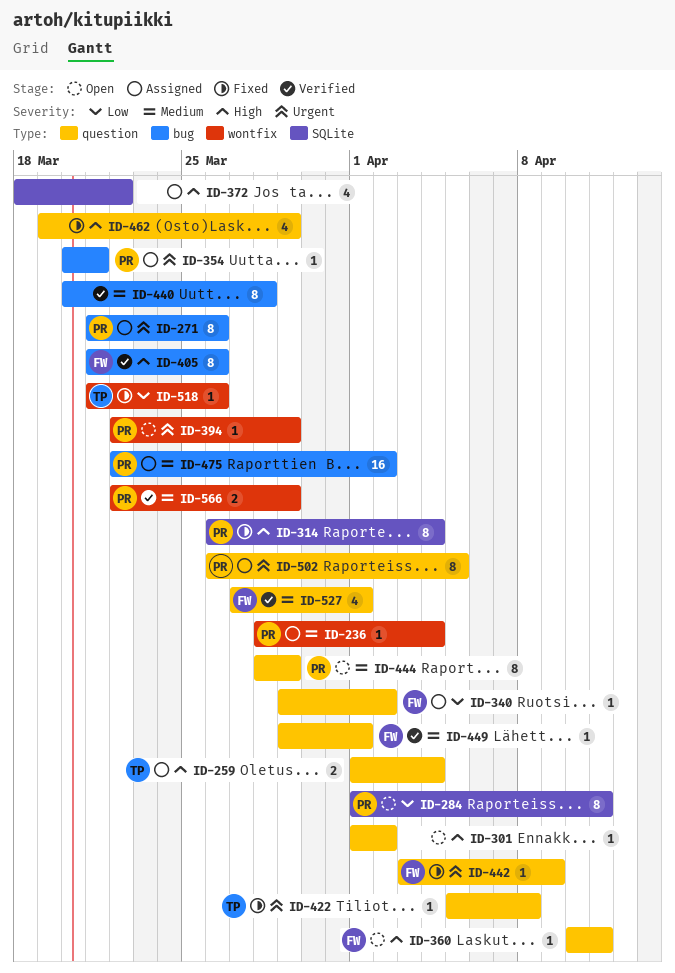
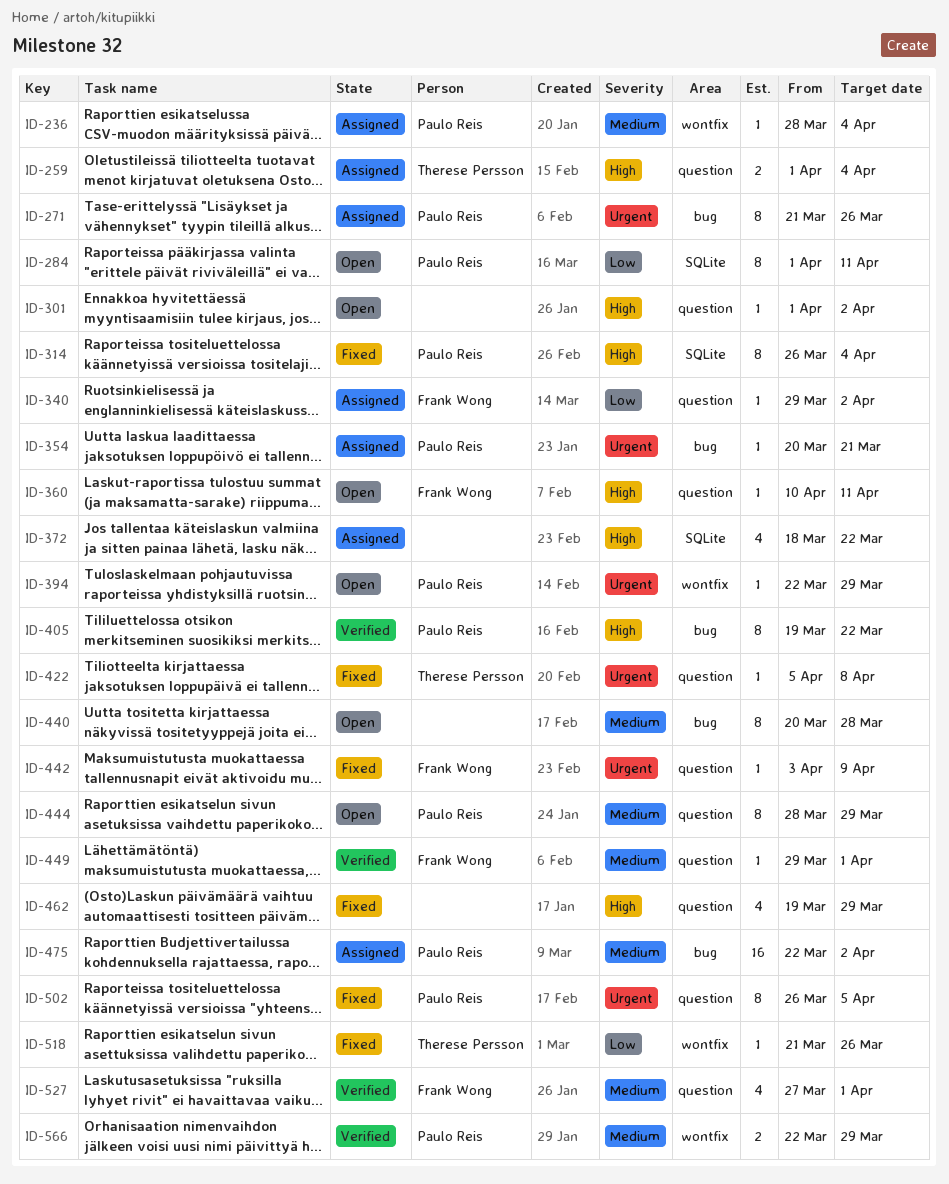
ID-405, owner: Frank Wong -> Paulo Reis
ID-405, start: Mar 21 -> Mar 19
ID-405, due: Mar 26 -> Mar 22
ID-440, status: Verified -> Open
ID-502, status: Assigned -> Fixed

